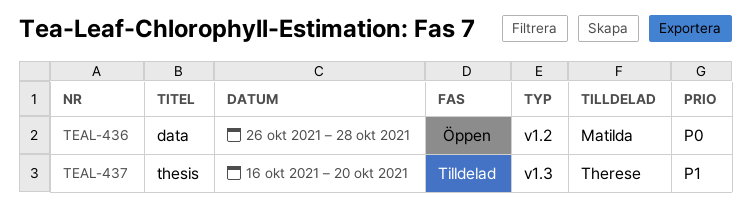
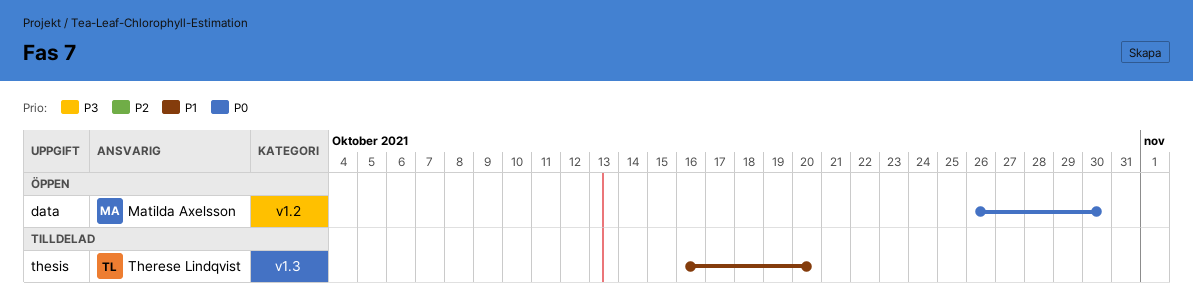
data, due: Oct 28 -> Oct 30

